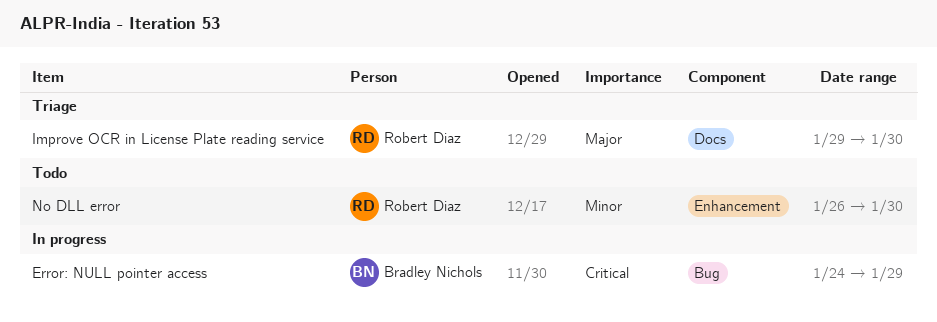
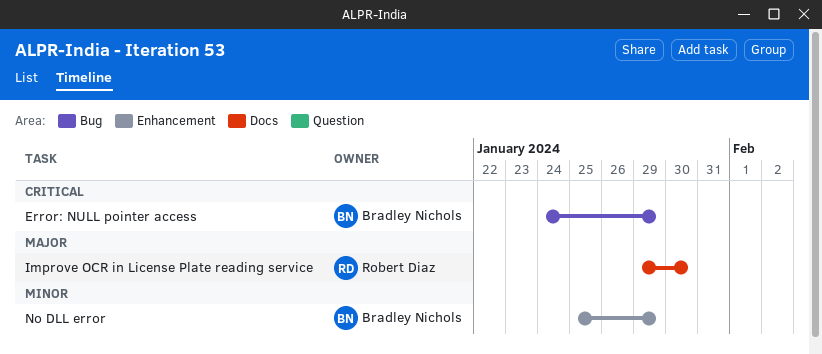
No DLL error, owner: Robert Diaz -> Bradley Nichols
No DLL error, start: Jan 26 -> Jan 25
No DLL error, due: Jan 30 -> Jan 29

